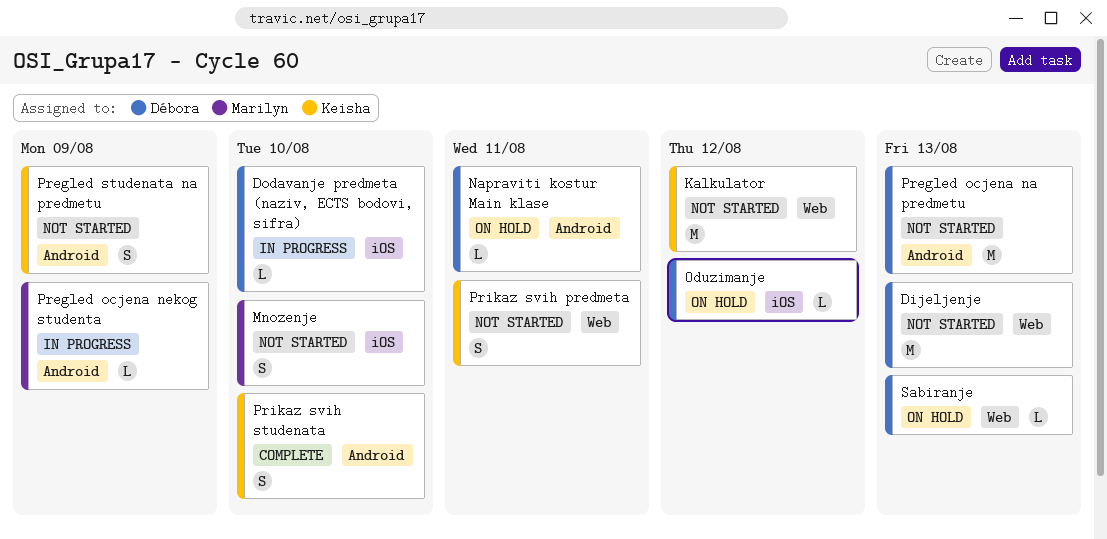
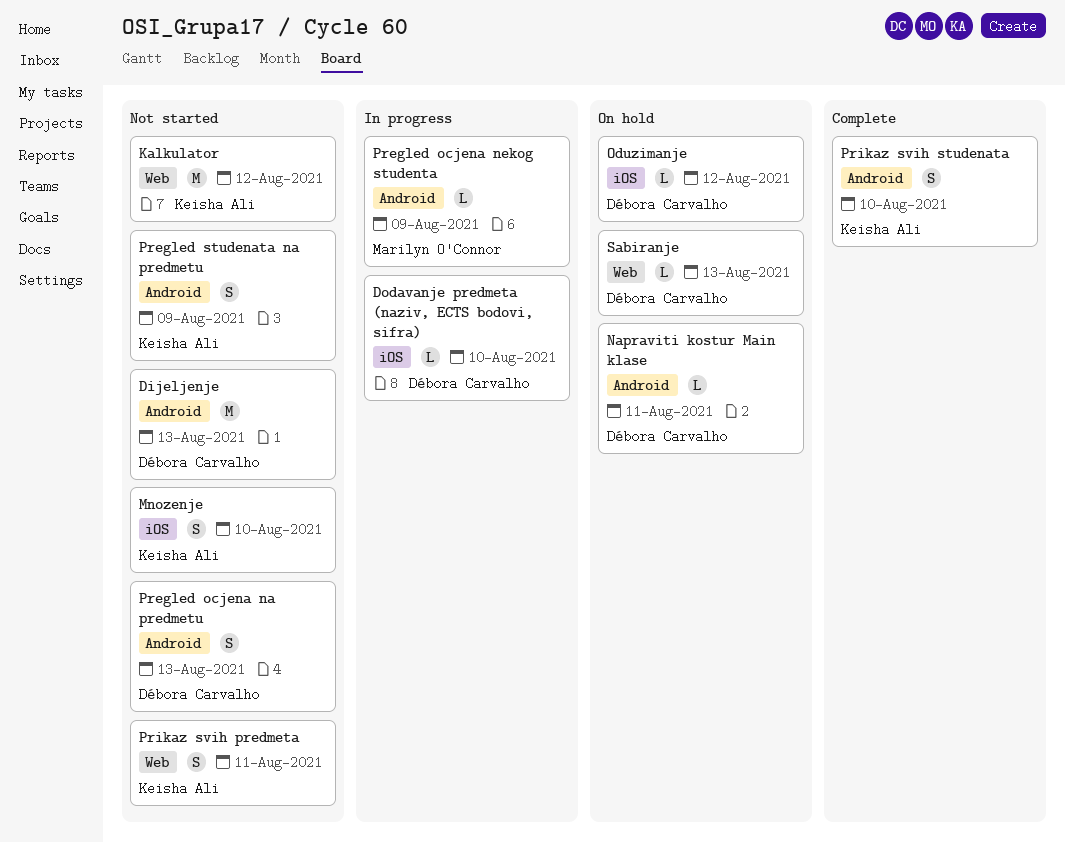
Dijeljenje, label: Web -> Android
Mnozenje, owner: Marilyn O'Connor -> Keisha Ali
Pregled ocjena na predmetu, estimate: M -> S

